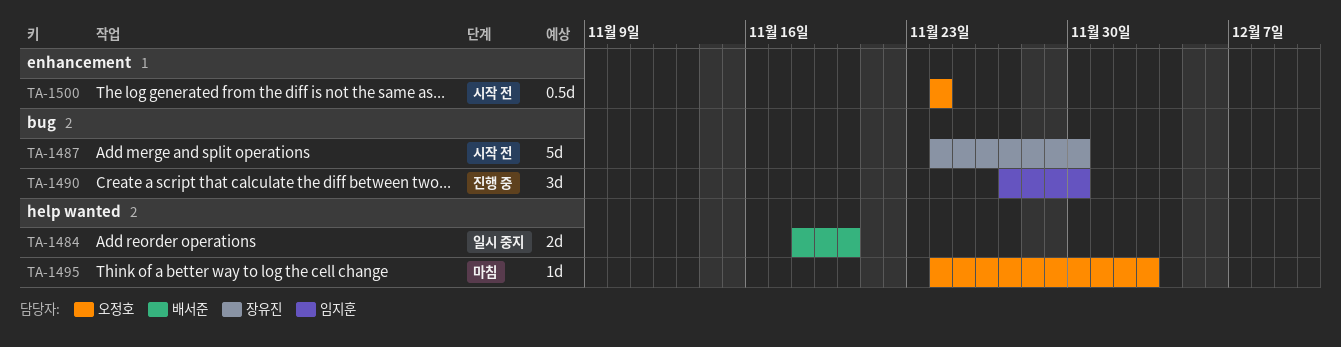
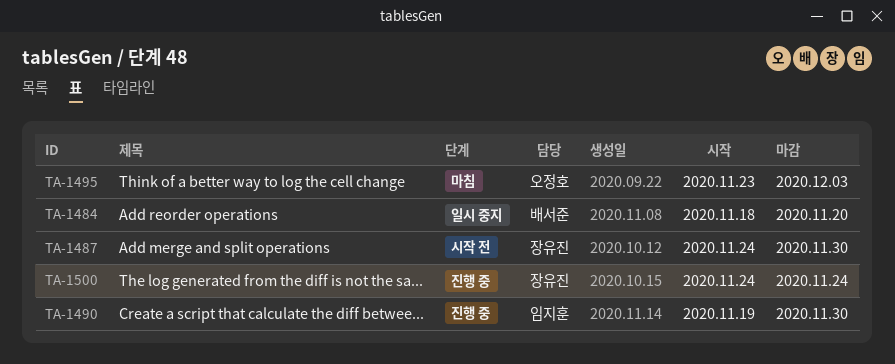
TA-1490, start: Nov 27 -> Nov 19
TA-1495, start: Nov 24 -> Nov 23
TA-1500, status: 시작 전 -> 진행 중
TA-1500, owner: 오정호 -> 장유진

